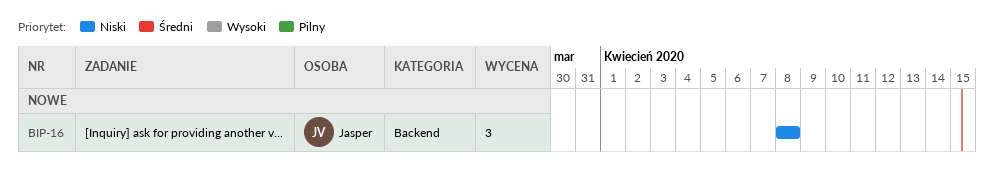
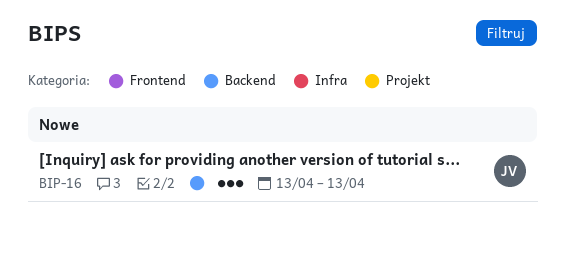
BIP-16, start: Apr 8 -> Apr 13
BIP-16, due: Apr 8 -> Apr 13

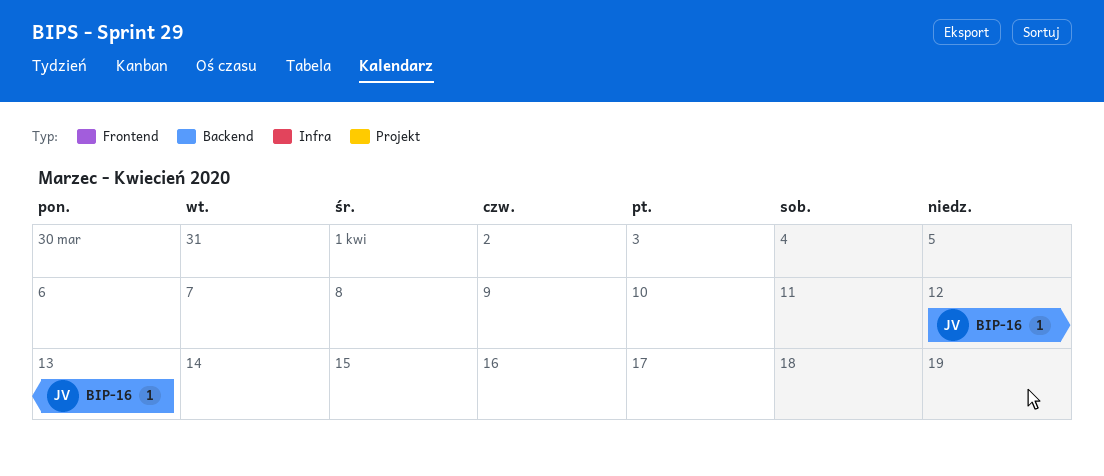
BIP-16, estimate: 3 -> 1
BIP-16, start: Apr 13 -> Apr 12

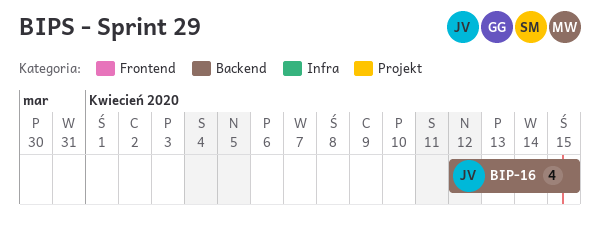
BIP-16, estimate: 1 -> 4
BIP-16, due: Apr 13 -> Apr 15

